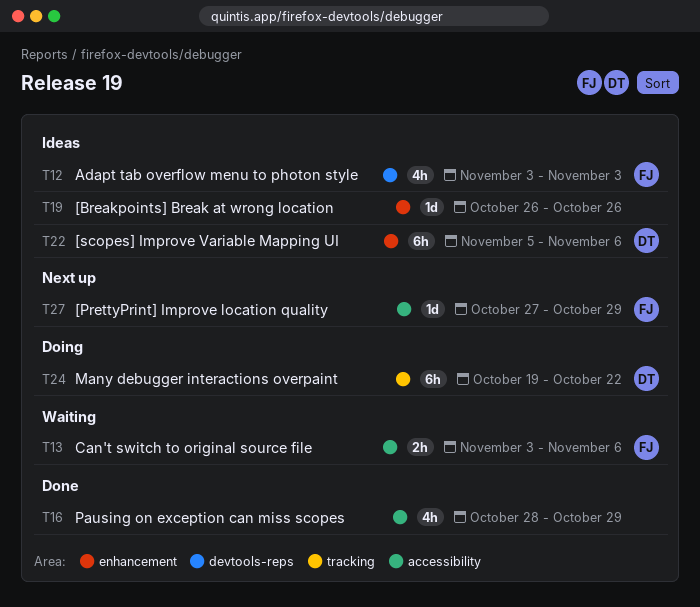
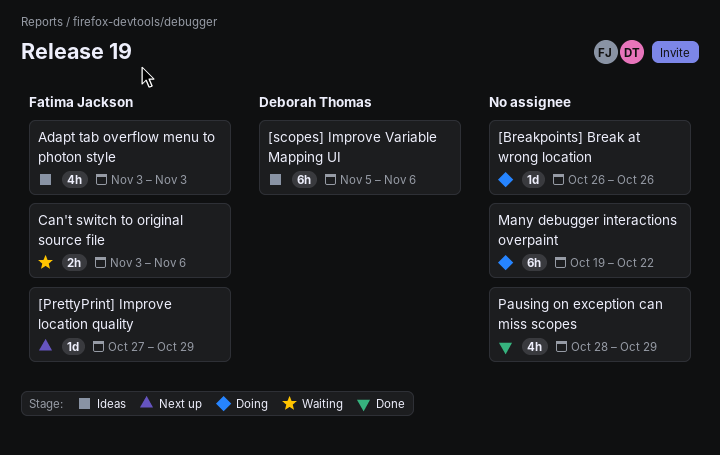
[Breakpoints] Break at wrong location, status: Ideas -> Doing
Many debugger interactions overpaint, owner: Deborah Thomas -> none

